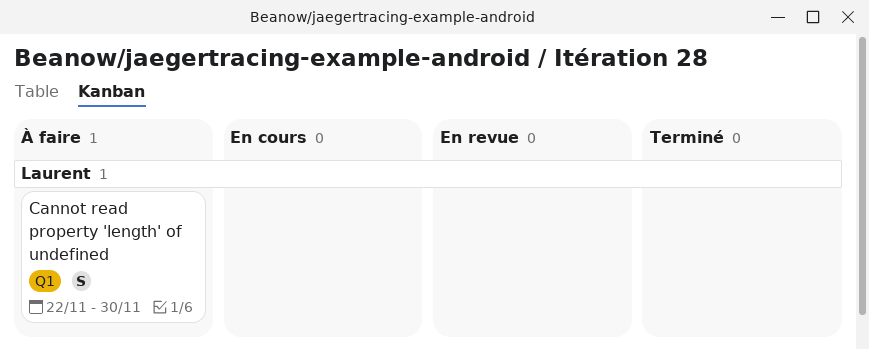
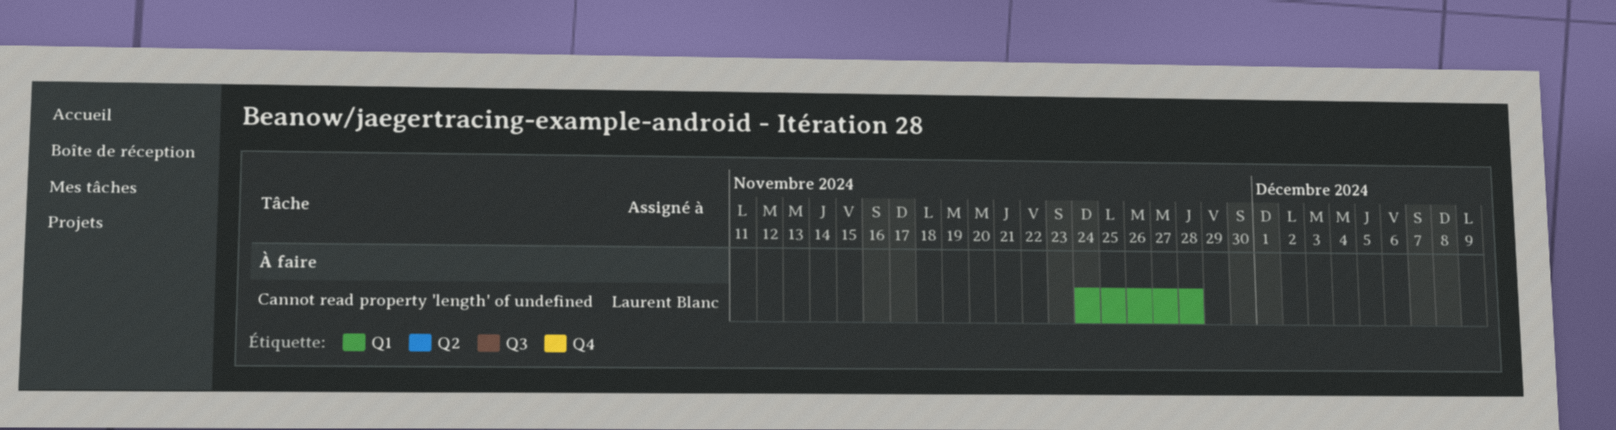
Cannot read property 'length' of undefined, start: Nov 22 -> Nov 24
Cannot read property 'length' of undefined, due: Nov 30 -> Nov 28

